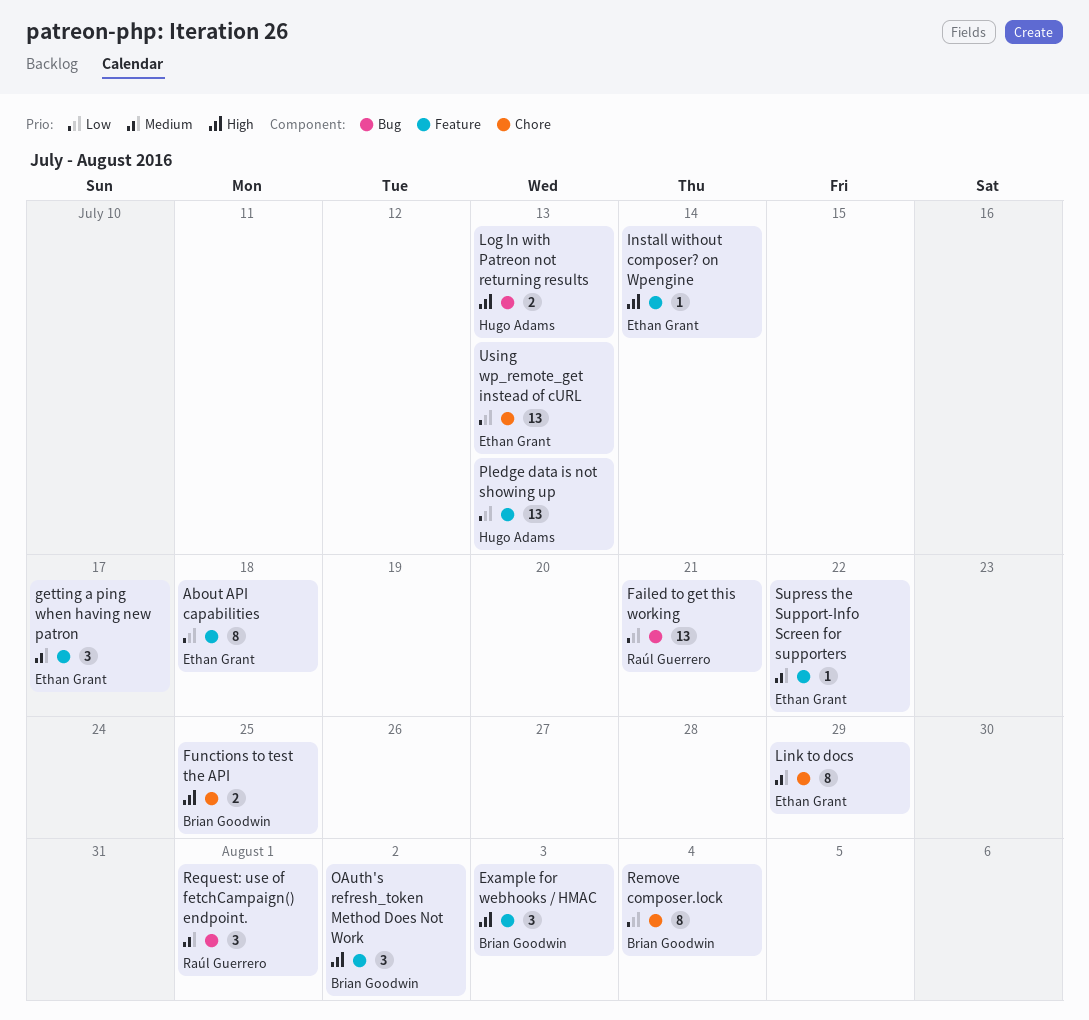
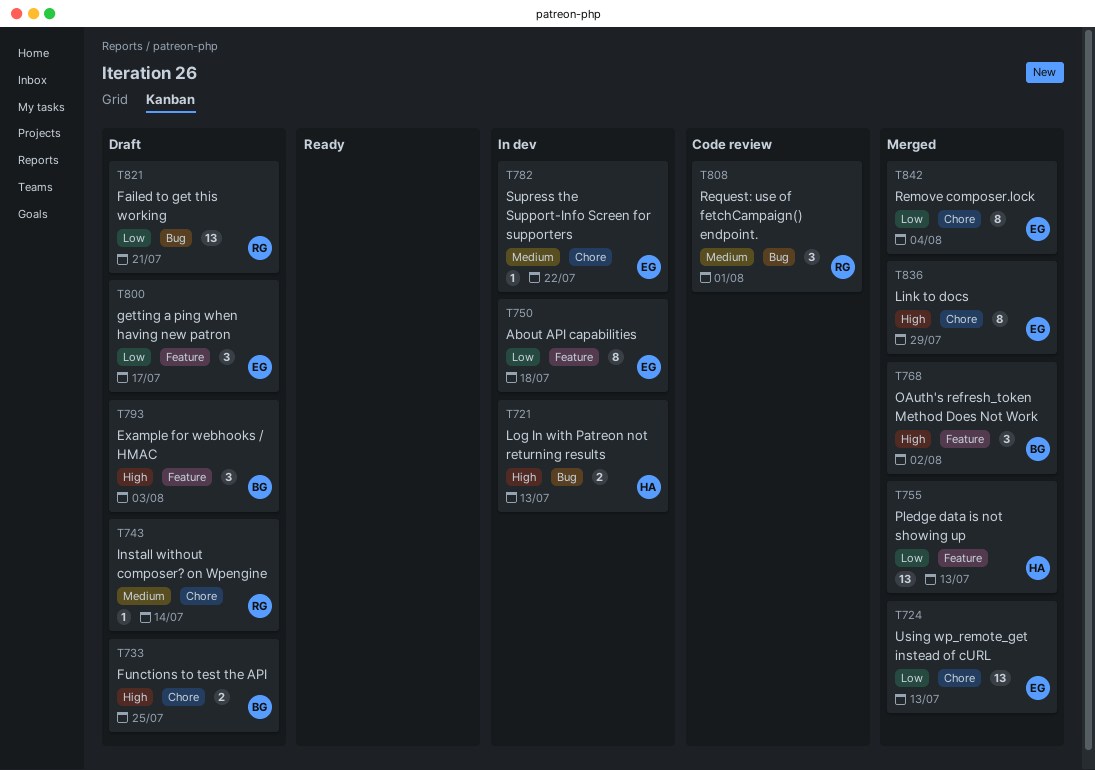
getting a ping when having new patron, priority: Medium -> Low
Install without composer? on Wpengine, owner: Ethan Grant -> Raúl Guerrero
Install without composer? on Wpengine, priority: High -> Medium
Install without composer? on Wpengine, label: Feature -> Chore
Link to docs, priority: Medium -> High
Remove composer.lock, owner: Brian Goodwin -> Ethan Grant
Supress the Support-Info Screen for supporters, label: Feature -> Chore

